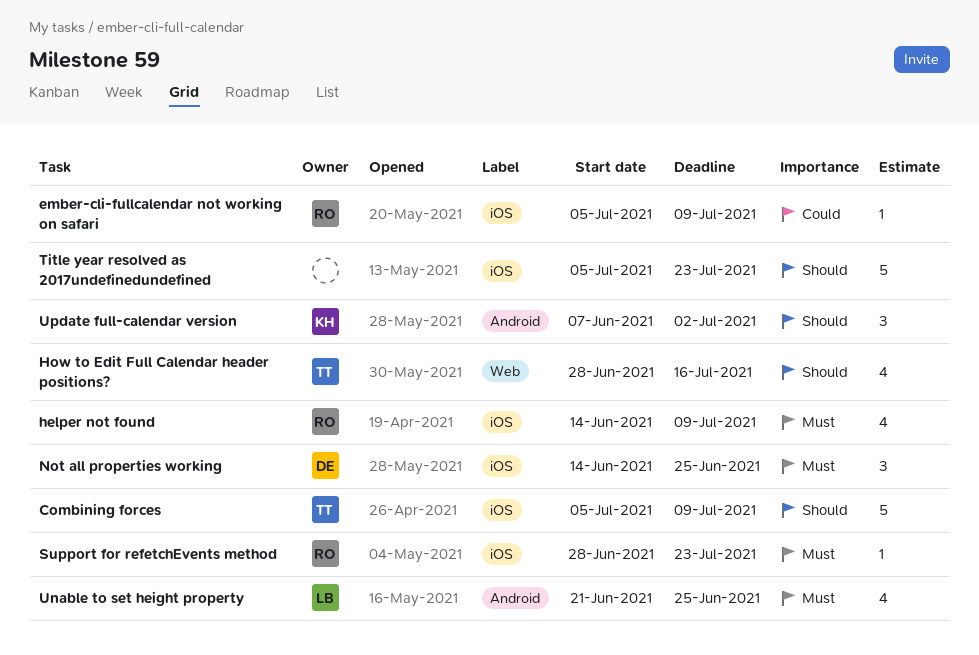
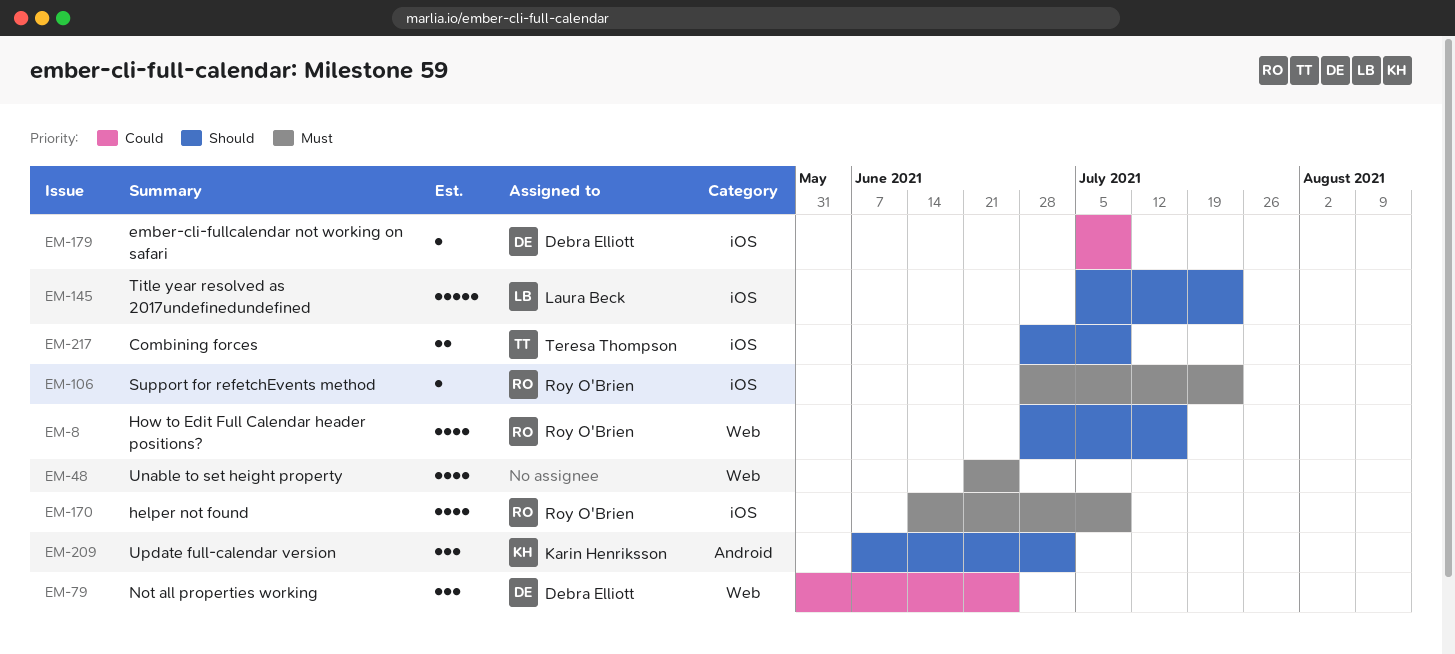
Combining forces, estimate: 5 -> 2
Combining forces, start: Jul 5 -> Jun 28
ember-cli-fullcalendar not working on safari, owner: Roy O'Brien -> Debra Elliott
How to Edit Full Calendar header positions?, owner: Teresa Thompson -> Roy O'Brien
Not all properties working, priority: Must -> Could
Not all properties working, label: iOS -> Web
Not all properties working, start: Jun 14 -> May 31
Title year resolved as 2017undefinedundefined, owner: none -> Laura Beck
Unable to set height property, owner: Laura Beck -> none
Unable to set height property, label: Android -> Web

